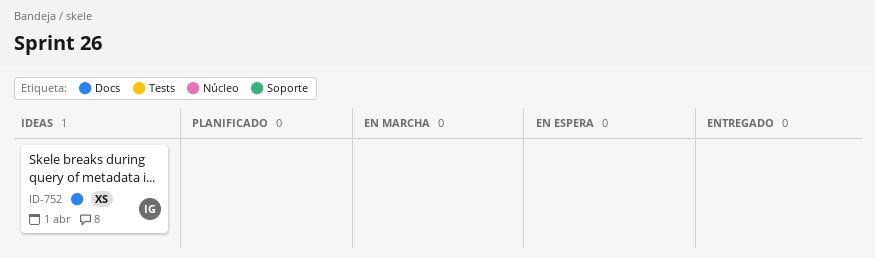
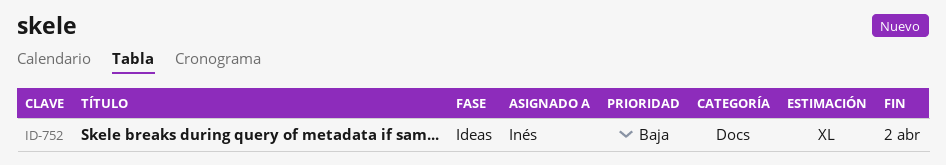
ID-752, estimate: XS -> XL
ID-752, due: Apr 1 -> Apr 2

